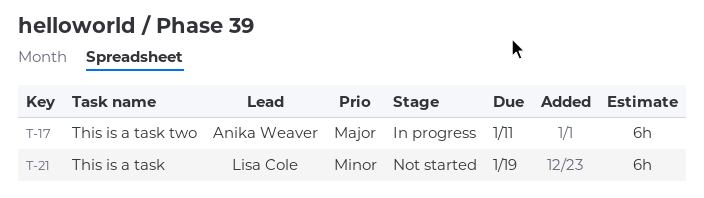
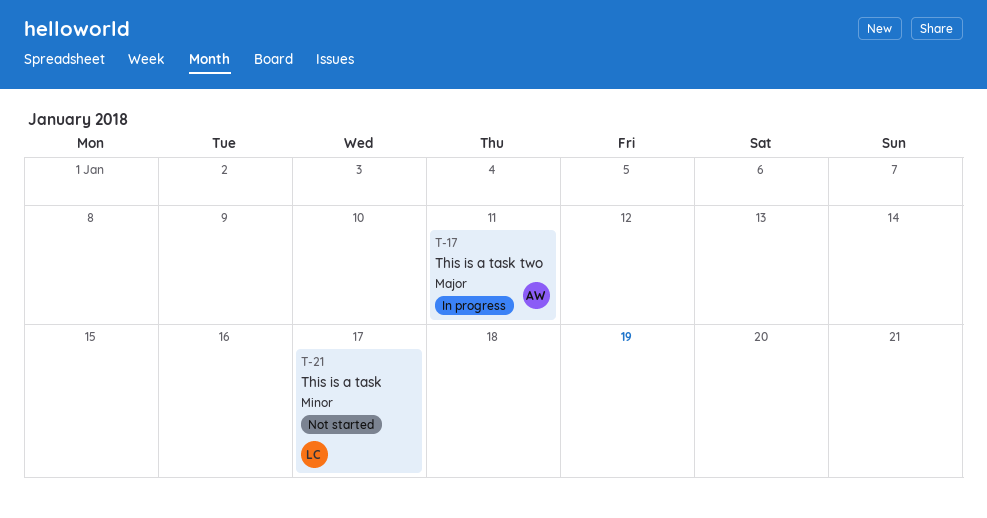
T-21, due: Jan 19 -> Jan 17

